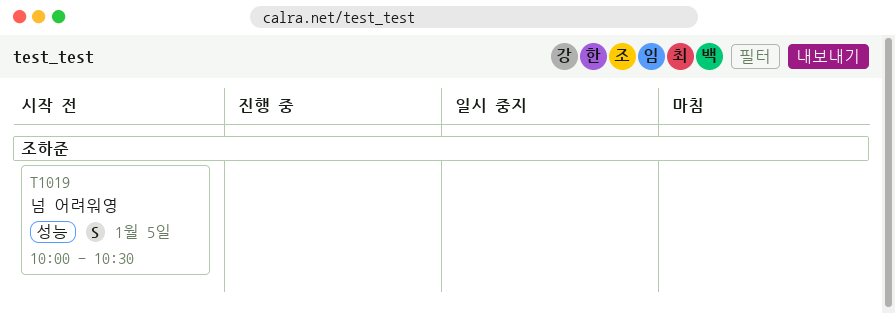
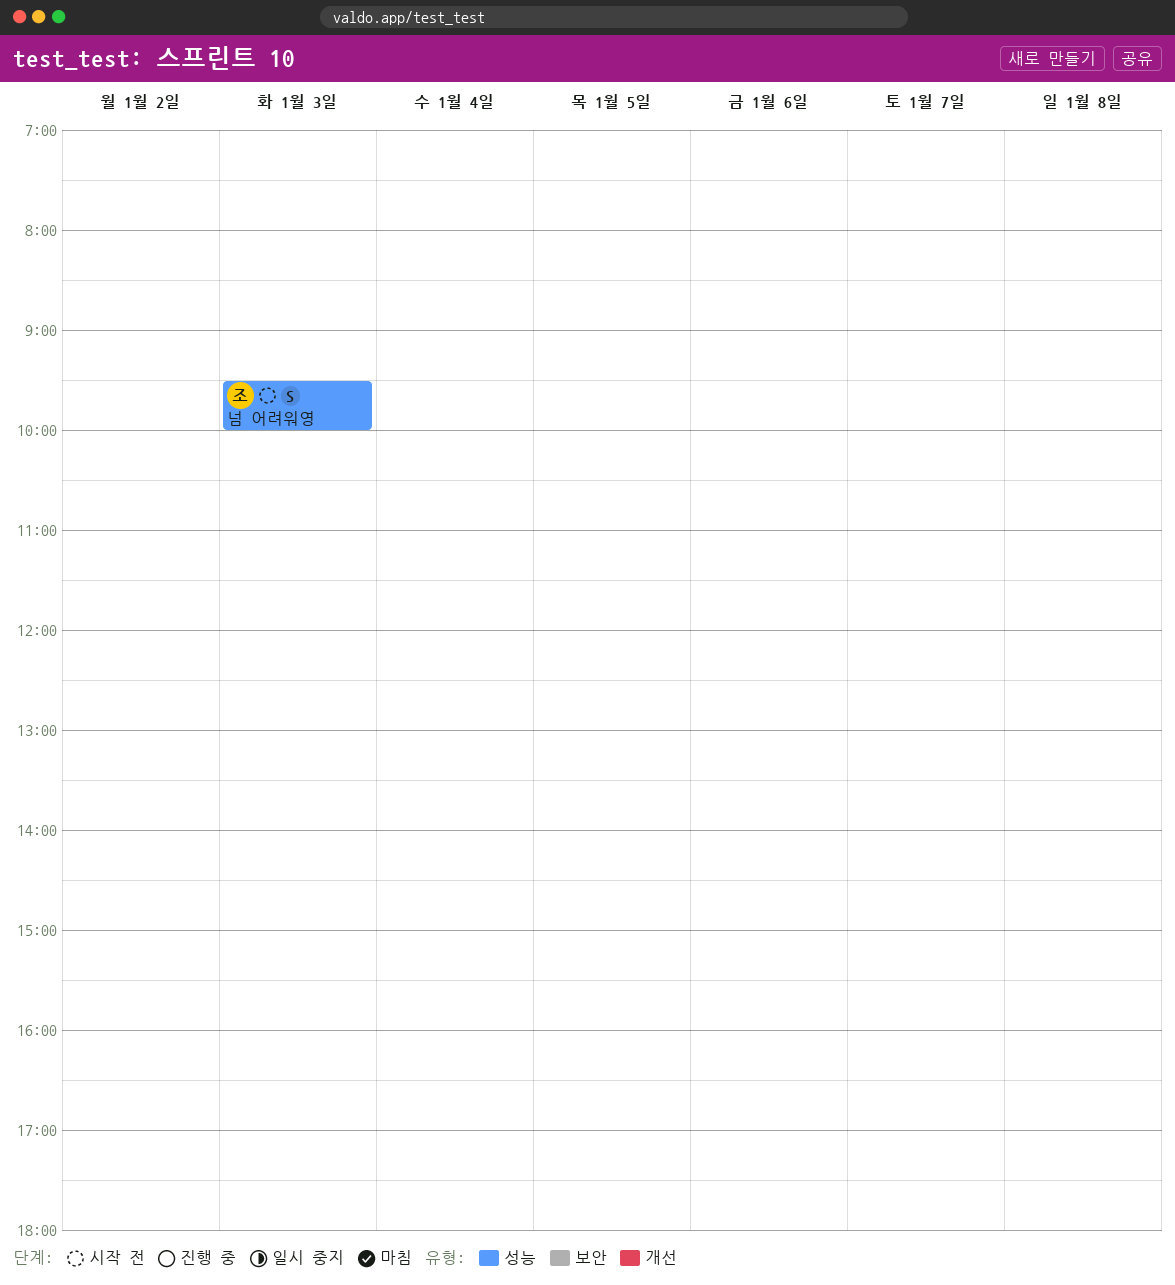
넘 어려워영, day: Jan 5 -> Jan 3
넘 어려워영, begins: 10:00 -> 09:30
넘 어려워영, ends: 10:30 -> 10:00

